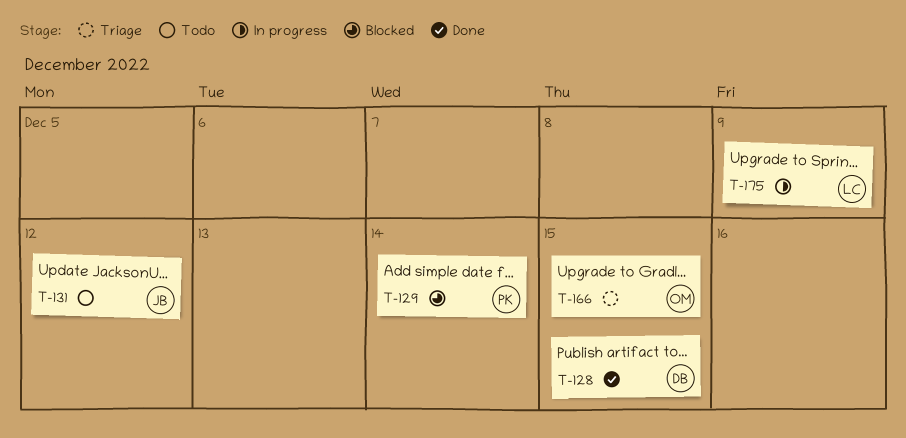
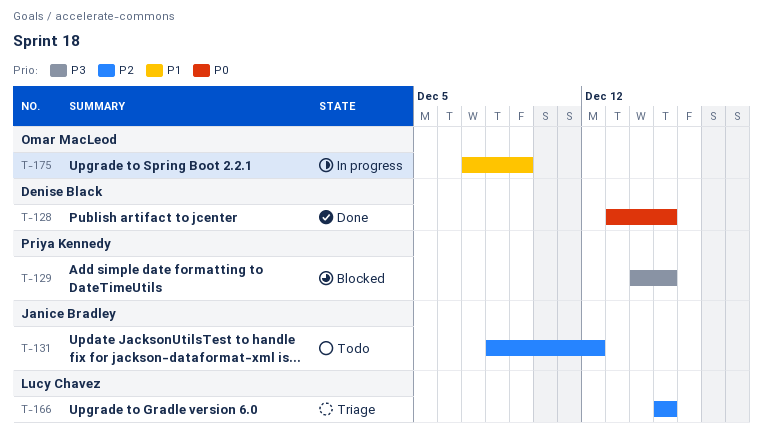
T-129, due: Dec 14 -> Dec 15
T-166, owner: Omar MacLeod -> Lucy Chavez
T-175, owner: Lucy Chavez -> Omar MacLeod

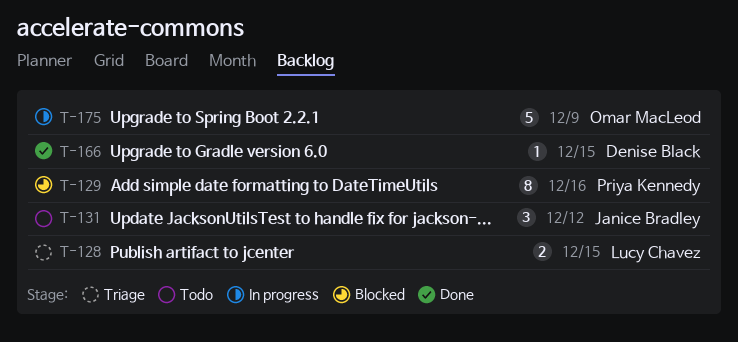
T-128, status: Done -> Triage
T-128, owner: Denise Black -> Lucy Chavez
T-129, due: Dec 15 -> Dec 16
T-166, status: Triage -> Done
T-166, owner: Lucy Chavez -> Denise Black

